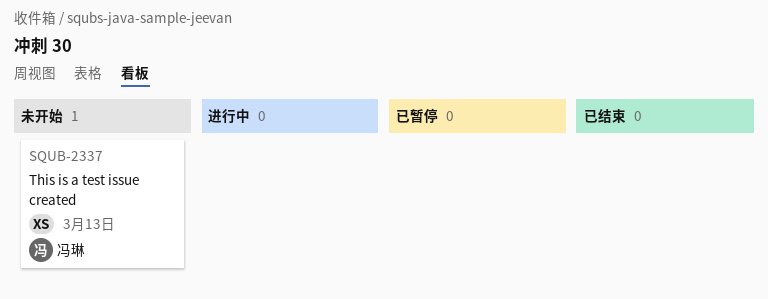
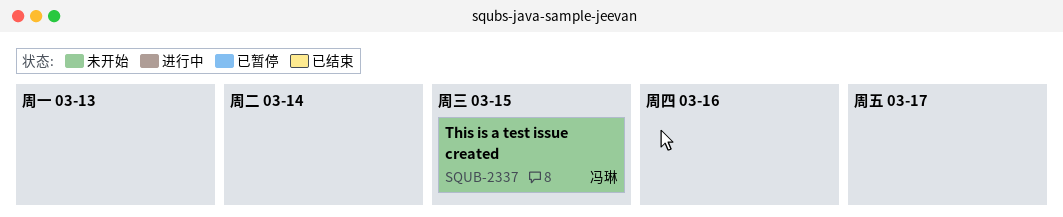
SQUB-2337, due: Mar 13 -> Mar 15

